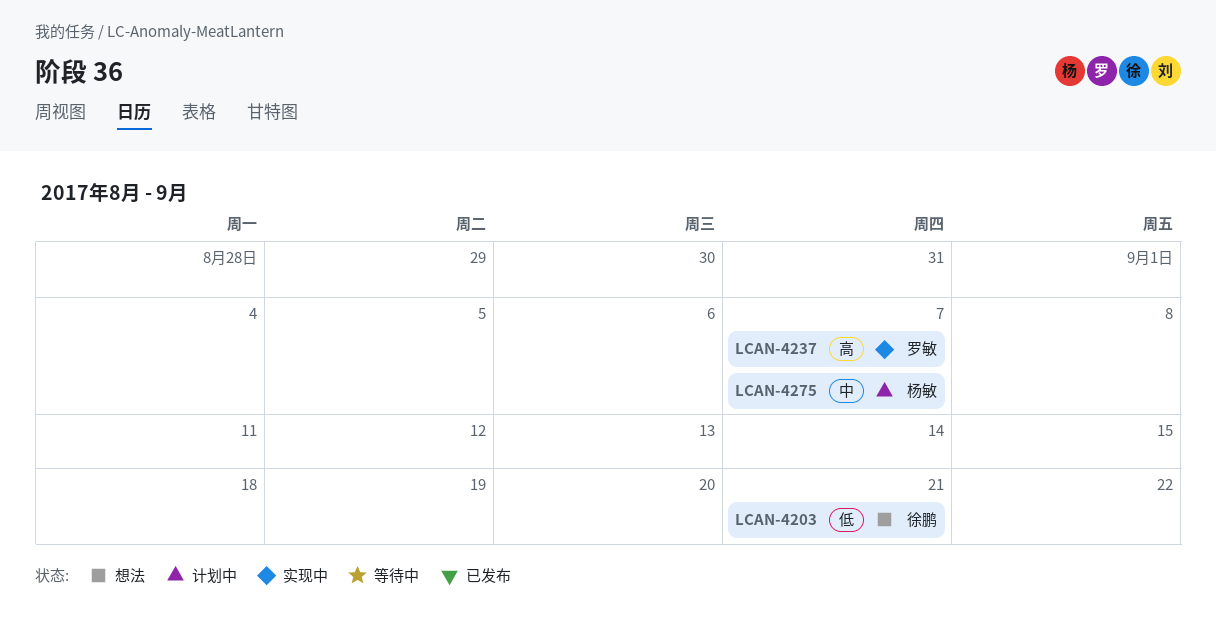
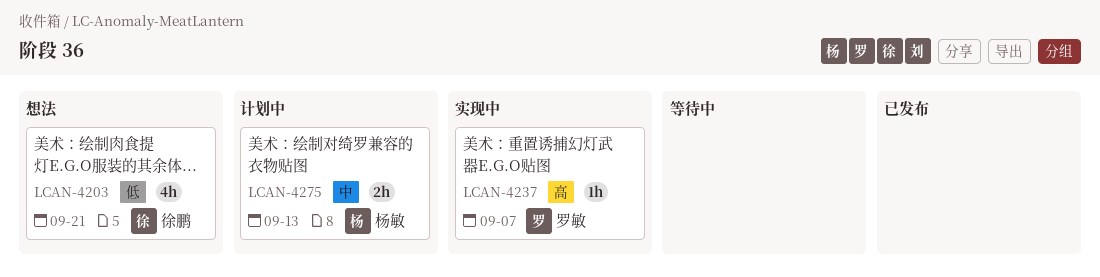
LCAN-4275, due: Sep 7 -> Sep 13

